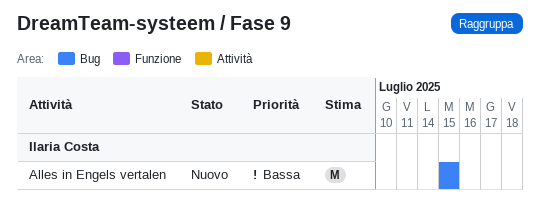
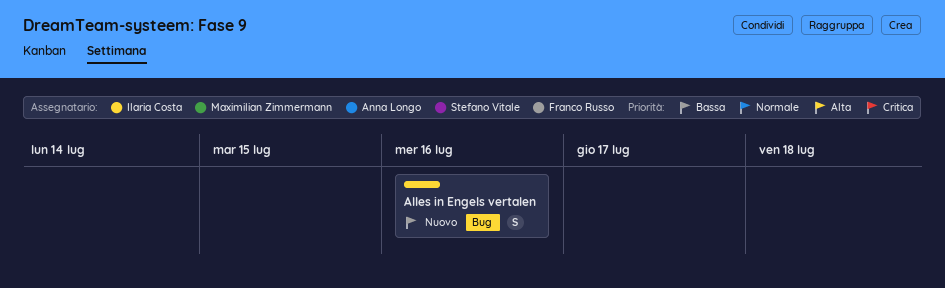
Alles in Engels vertalen, estimate: M -> S
Alles in Engels vertalen, due: Jul 15 -> Jul 16

